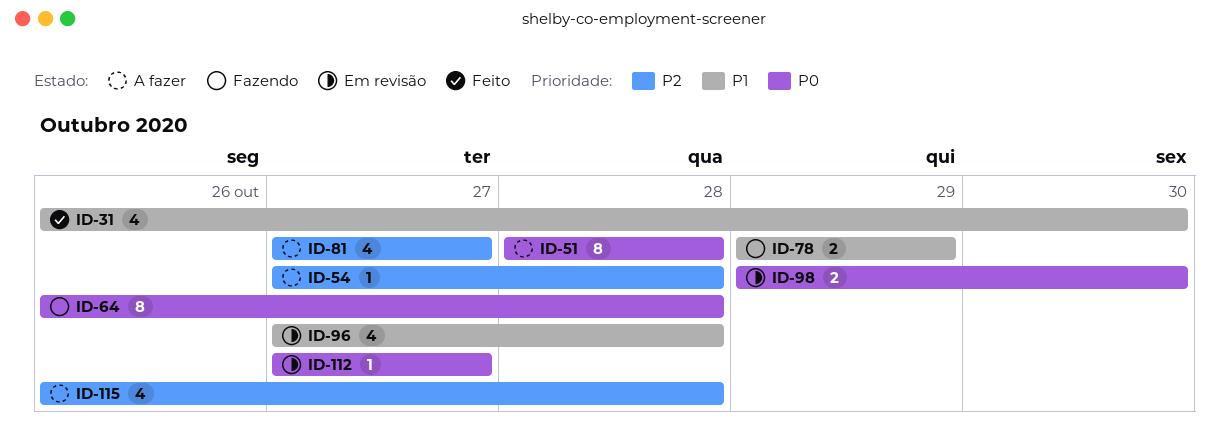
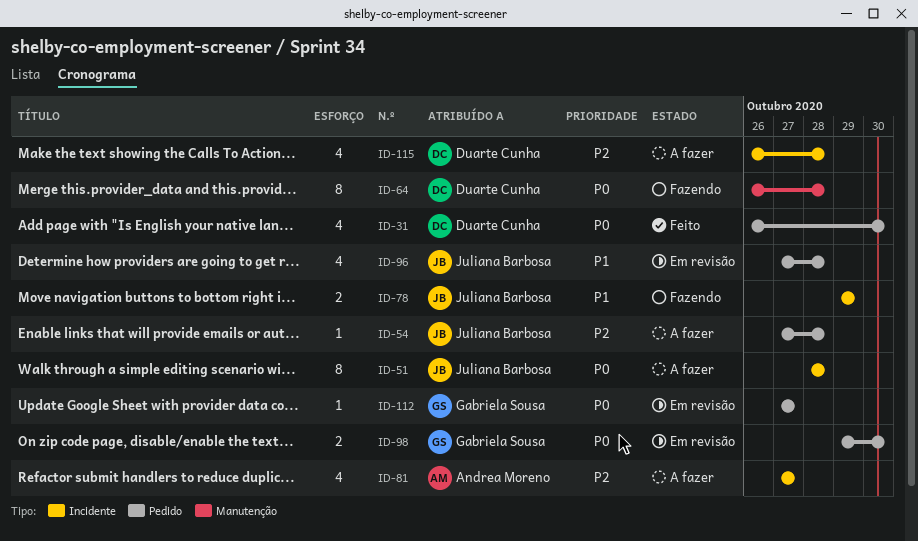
ID-31, priority: P1 -> P0

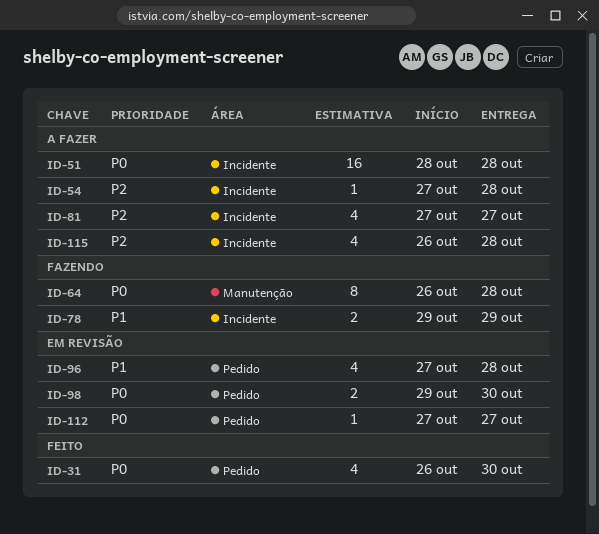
ID-51, estimate: 8 -> 16
ID-54, label: Pedido -> Incidente

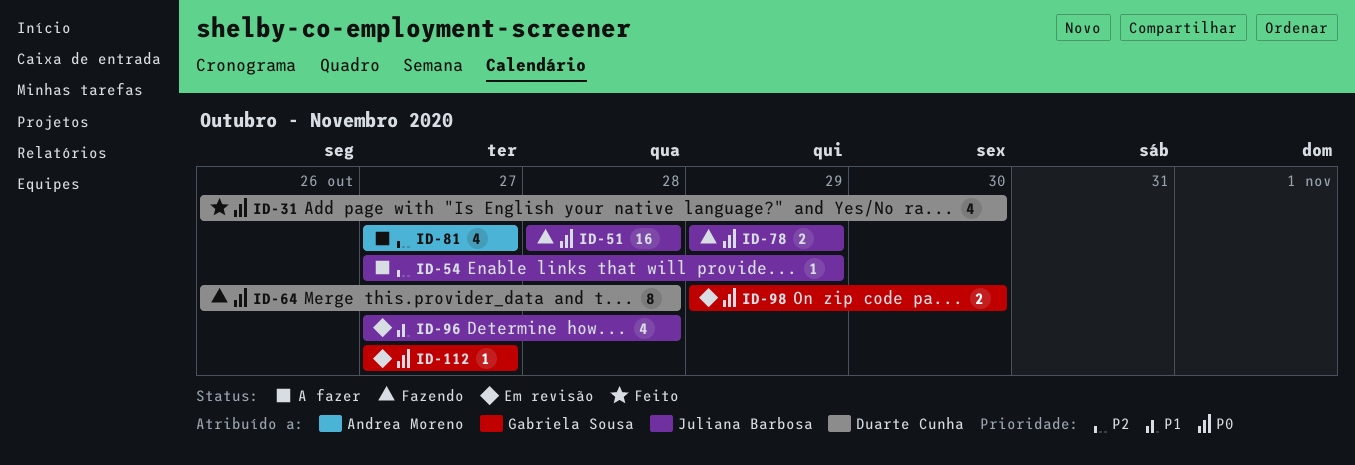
ID-51, status: A fazer -> Fazendo
ID-54, due: Oct 28 -> Oct 29
ID-78, priority: P1 -> P0
ID-115: present -> none

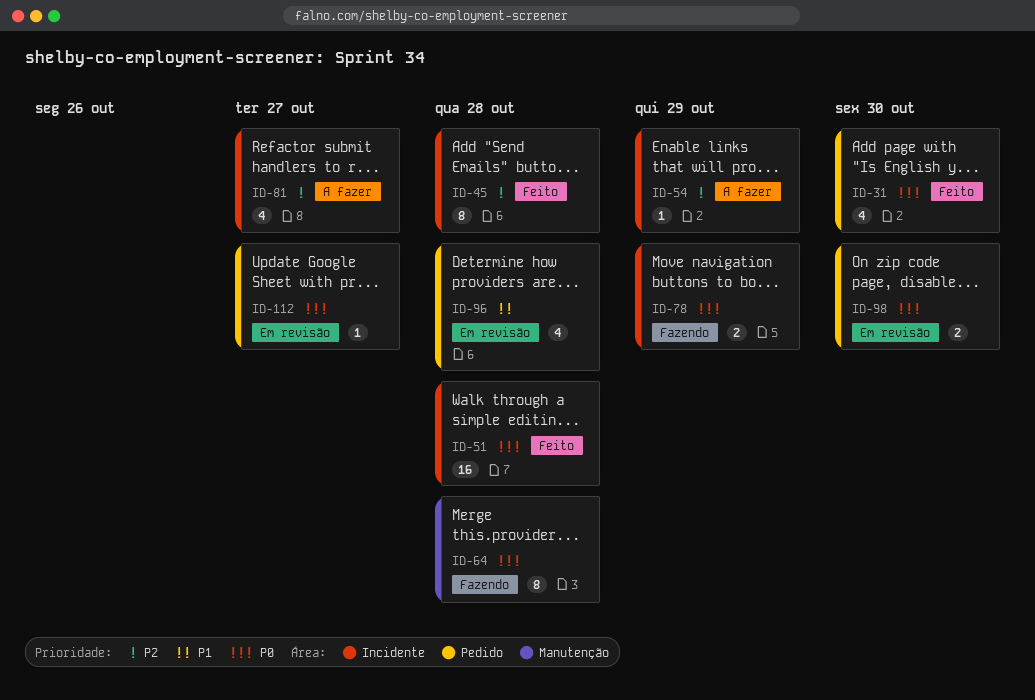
ID-45: none -> present
ID-51, status: Fazendo -> Feito

